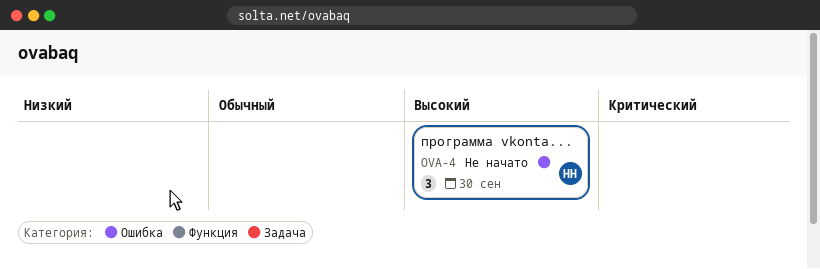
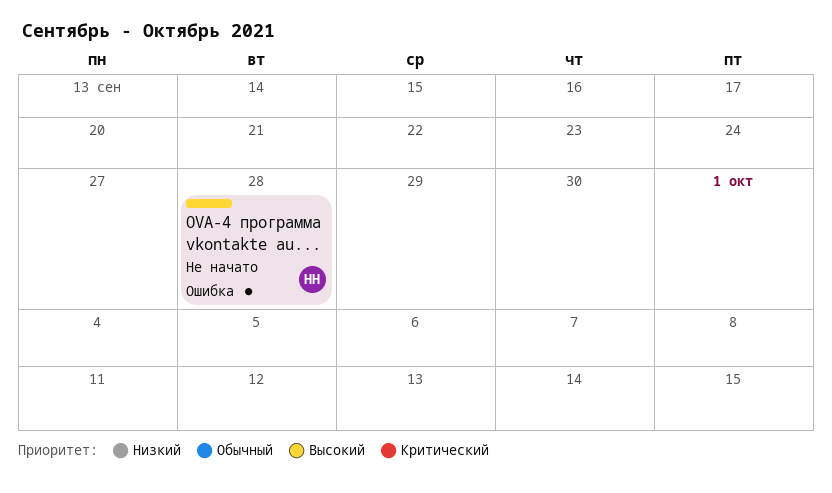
OVA-4, estimate: 3 -> 1
OVA-4, due: Sep 30 -> Sep 28

